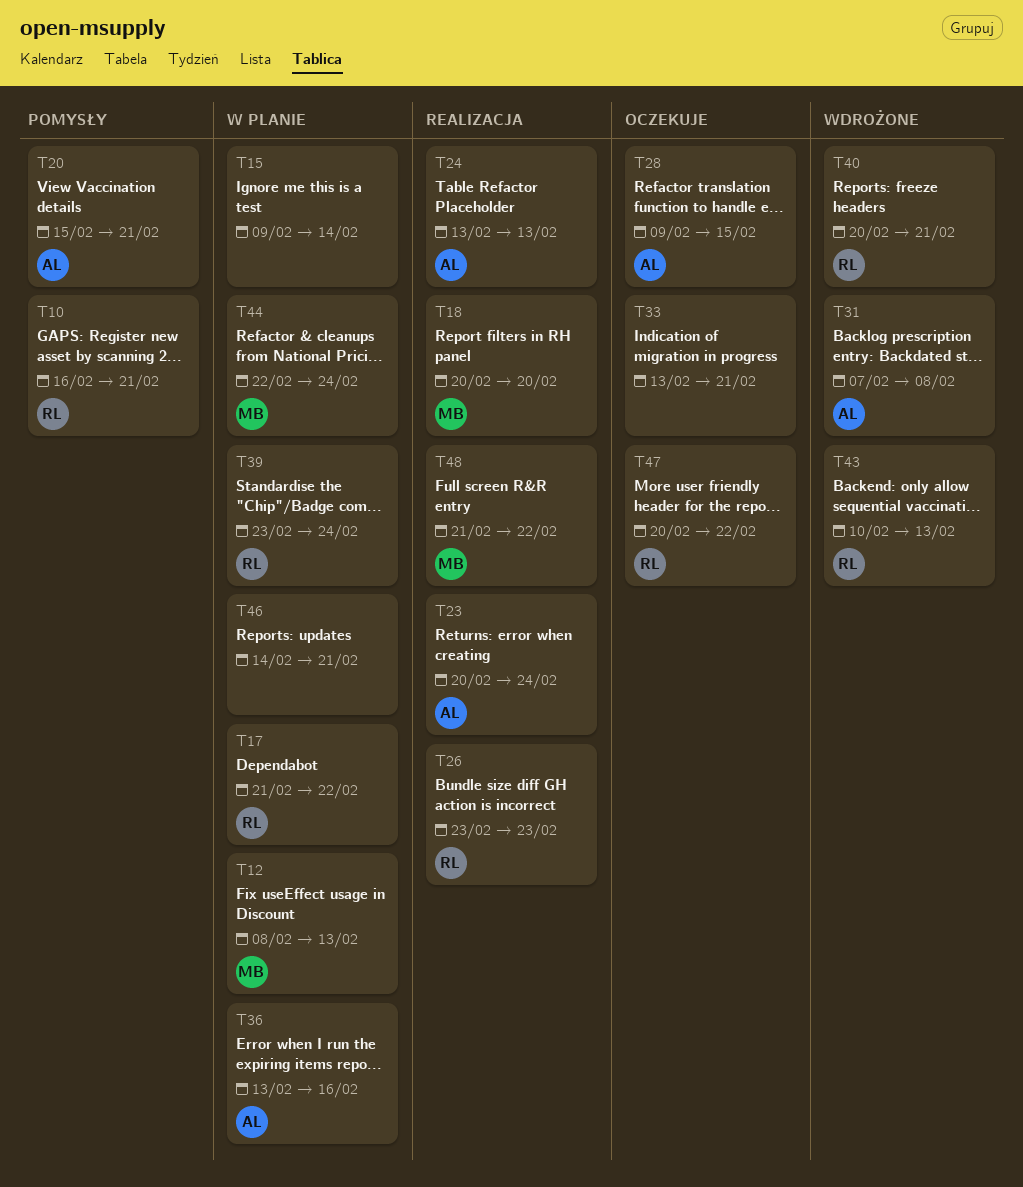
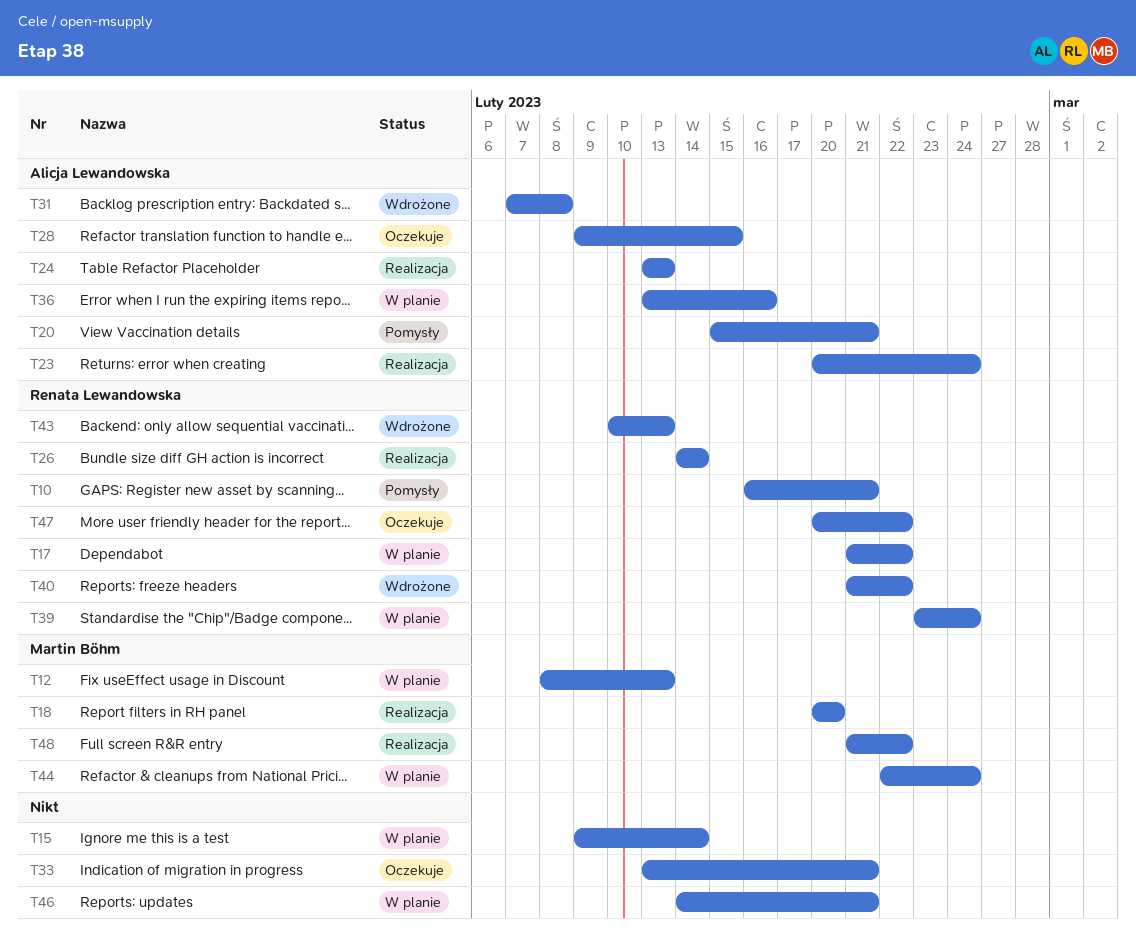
T26, start: Feb 23 -> Feb 14
T26, due: Feb 23 -> Feb 14
T40, start: Feb 20 -> Feb 21
T40, due: Feb 21 -> Feb 22

